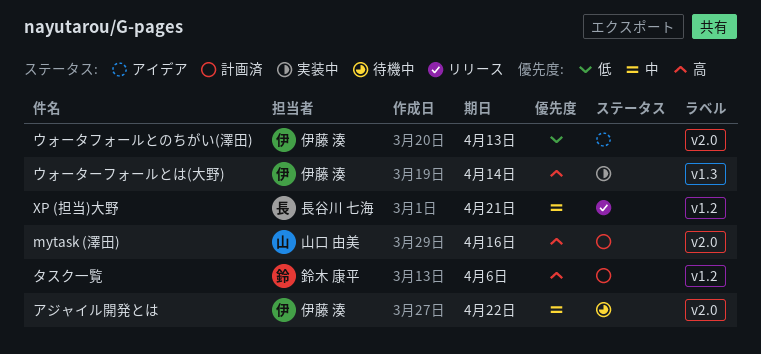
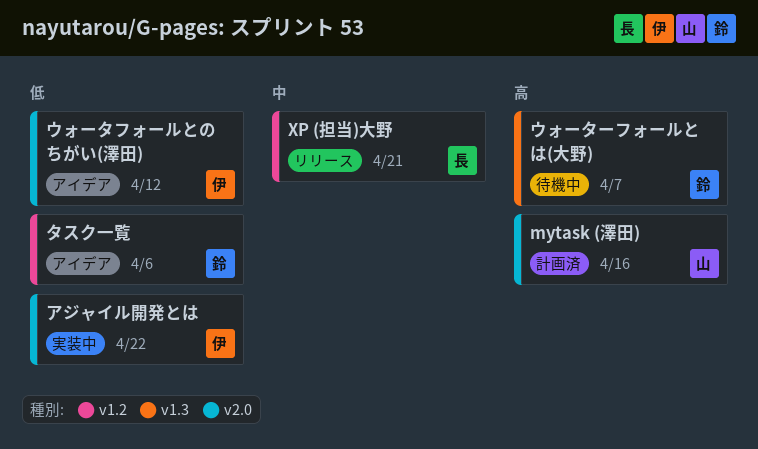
アジャイル開発とは, status: 待機中 -> 実装中
アジャイル開発とは, priority: 中 -> 低
ウォータフォールとのちがい(澤田), due: Apr 13 -> Apr 12
ウォーターフォールとは(大野), status: 実装中 -> 待機中
ウォーターフォールとは(大野), owner: 伊藤 湊 -> 鈴木 康平
ウォーターフォールとは(大野), due: Apr 14 -> Apr 7
タスク一覧, status: 計画済 -> アイデア
タスク一覧, priority: 高 -> 低

